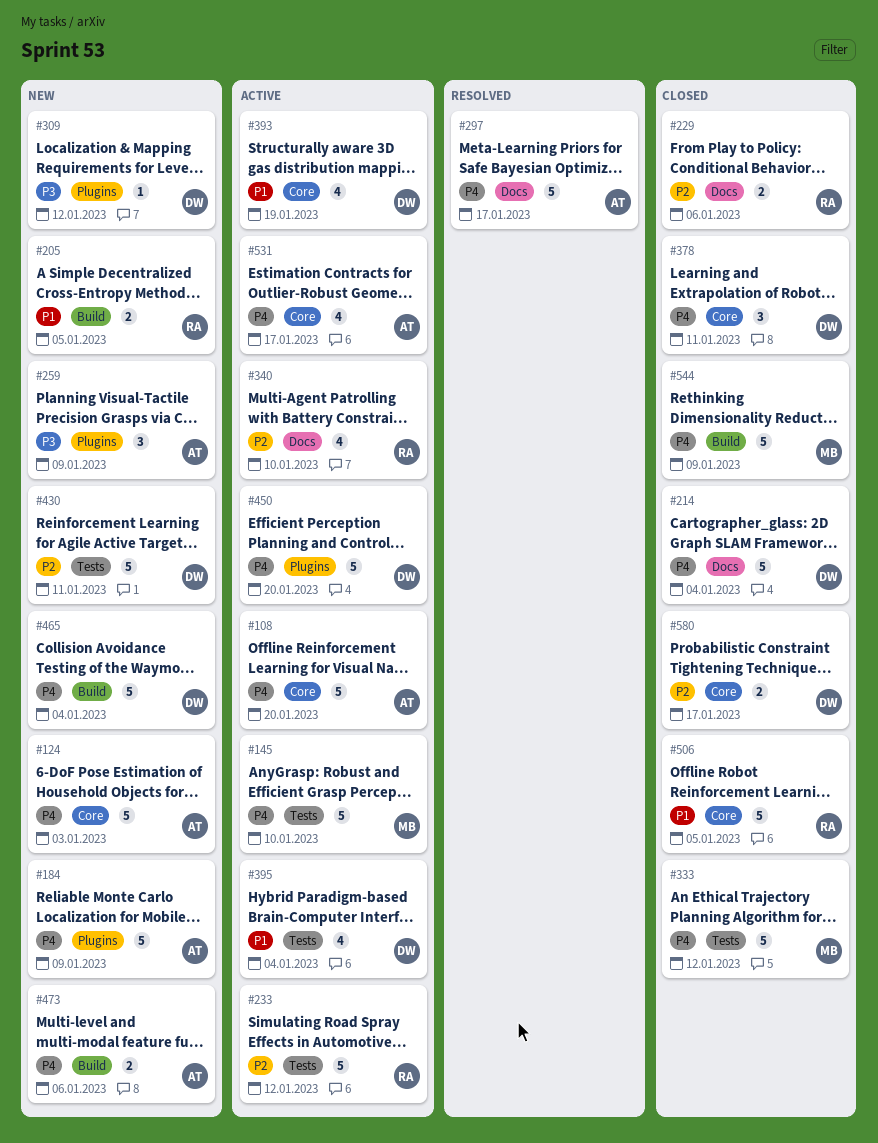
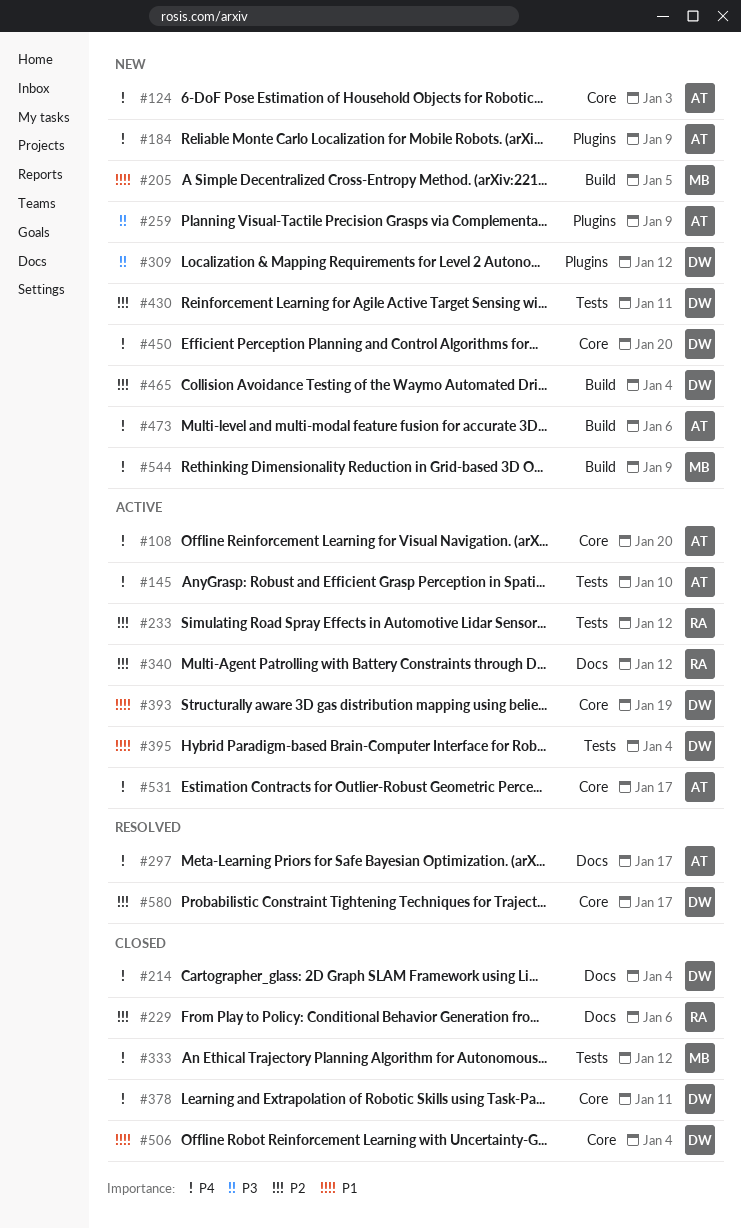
#145, owner: MB -> AT
#205, owner: RA -> MB
#340, due: Jan 10 -> Jan 12
#450, status: Active -> New
#450, label: Plugins -> Core
#465, priority: P4 -> P2
#506, owner: RA -> DW
#506, due: Jan 5 -> Jan 4
#544, status: Closed -> New
#580, status: Closed -> Resolved

